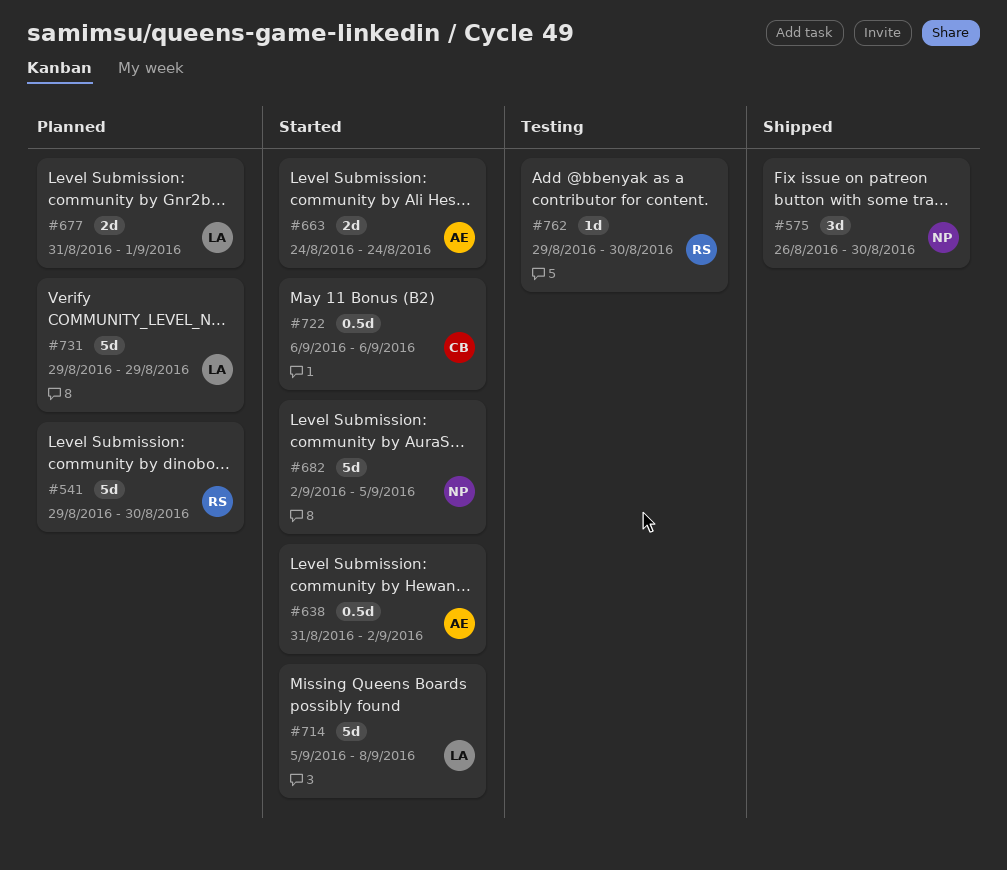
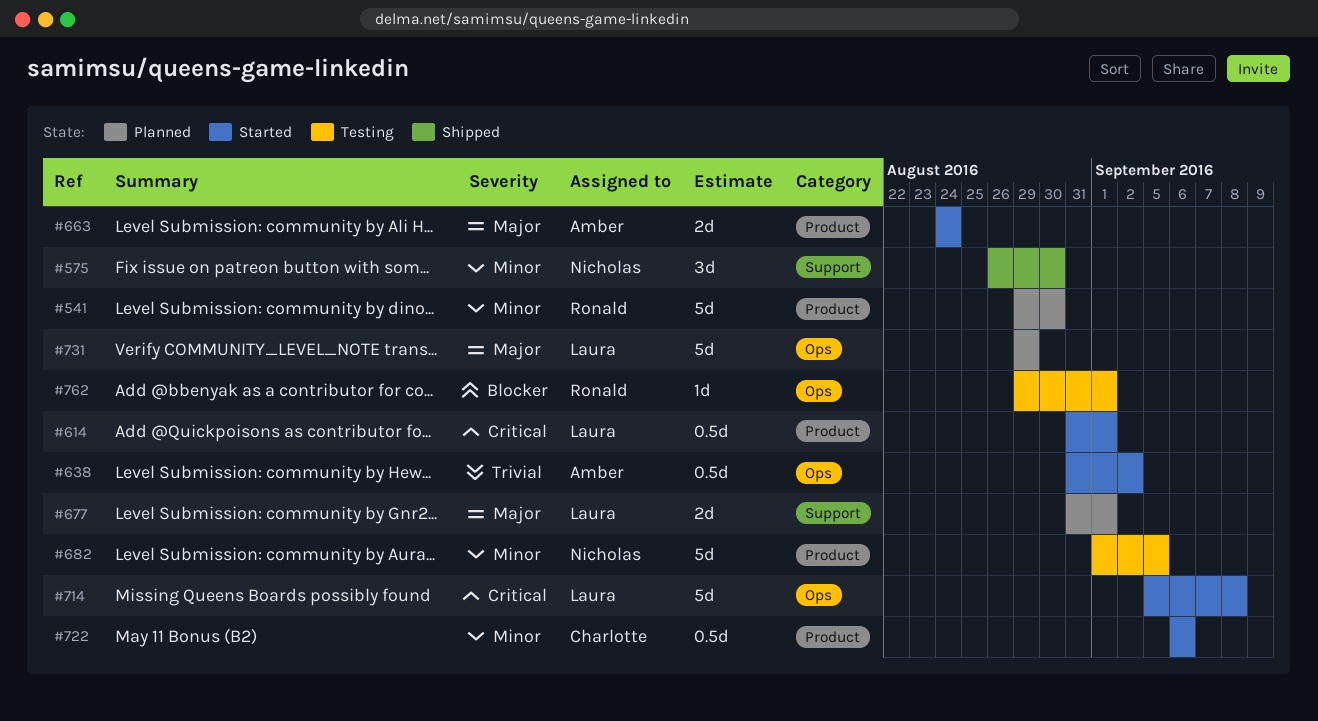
#614: none -> present
#682, status: Started -> Testing
#682, start: Sep 2 -> Sep 1
#762, due: Aug 30 -> Sep 1

